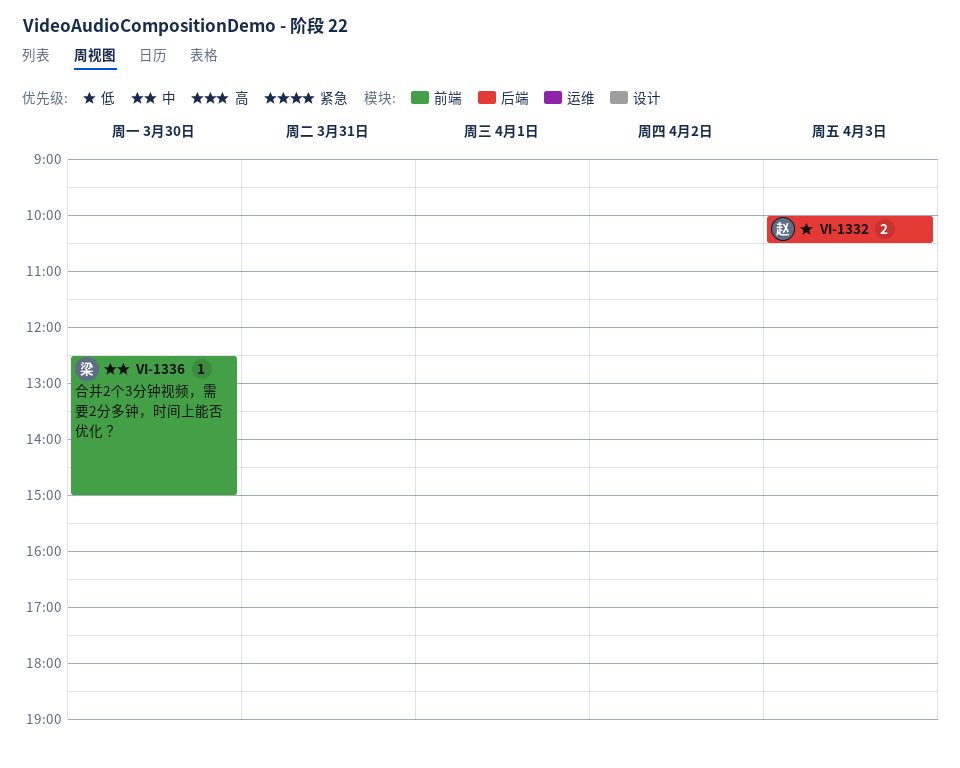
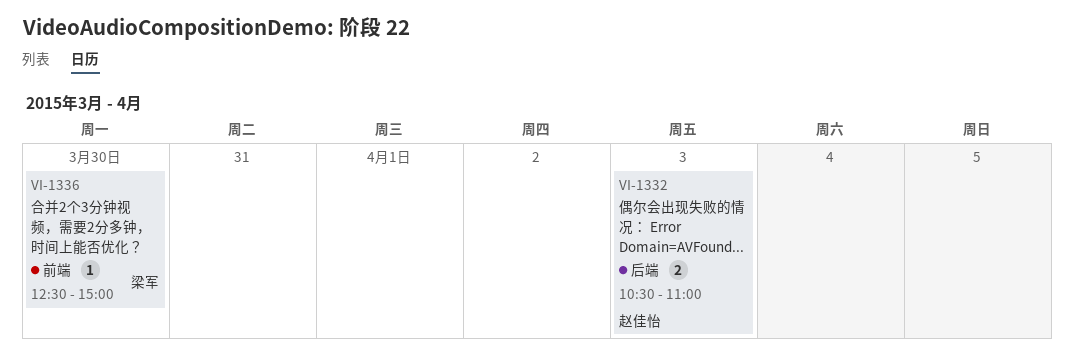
VI-1332, begins: 10:00 -> 10:30
VI-1332, ends: 10:30 -> 11:00

